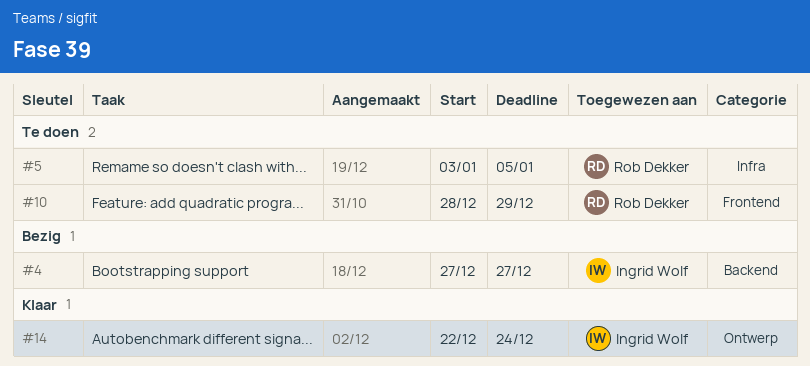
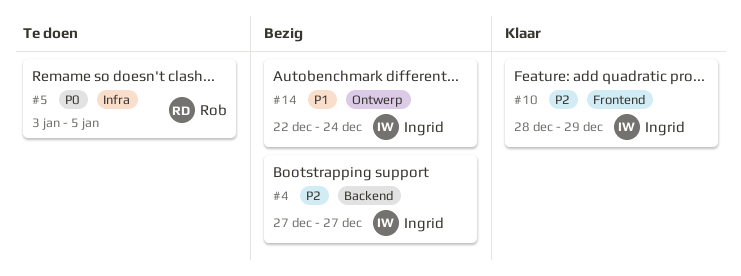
#10, status: Te doen -> Klaar
#10, owner: Rob Dekker -> Ingrid Wolf
#14, status: Klaar -> Bezig

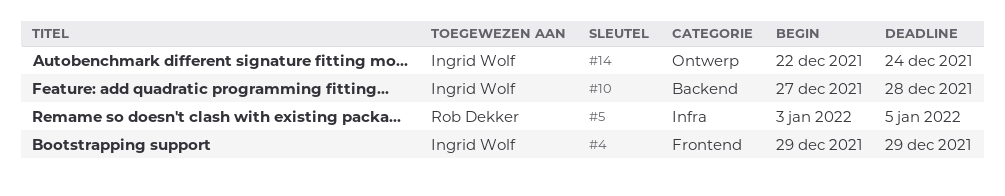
#4, label: Backend -> Frontend
#4, start: Dec 27 -> Dec 29
#4, due: Dec 27 -> Dec 29
#10, label: Frontend -> Backend
#10, start: Dec 28 -> Dec 27
#10, due: Dec 29 -> Dec 28

